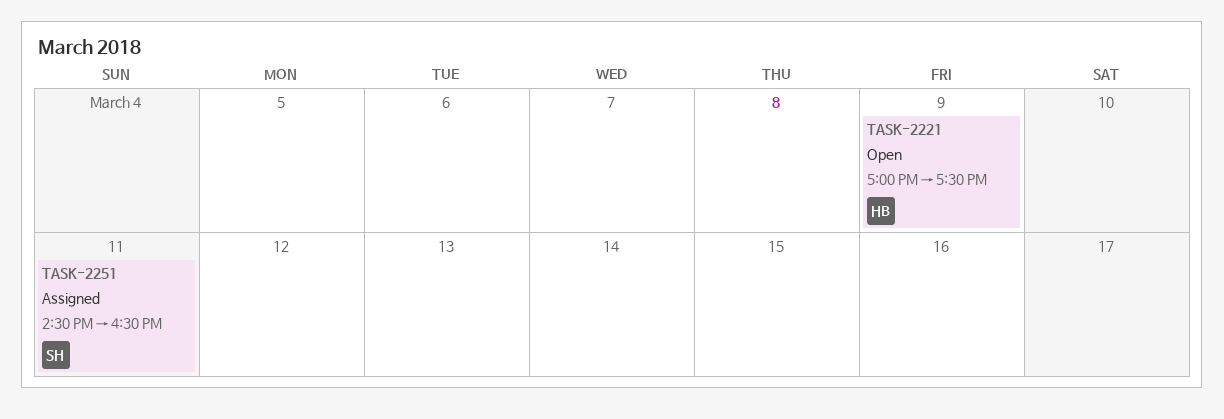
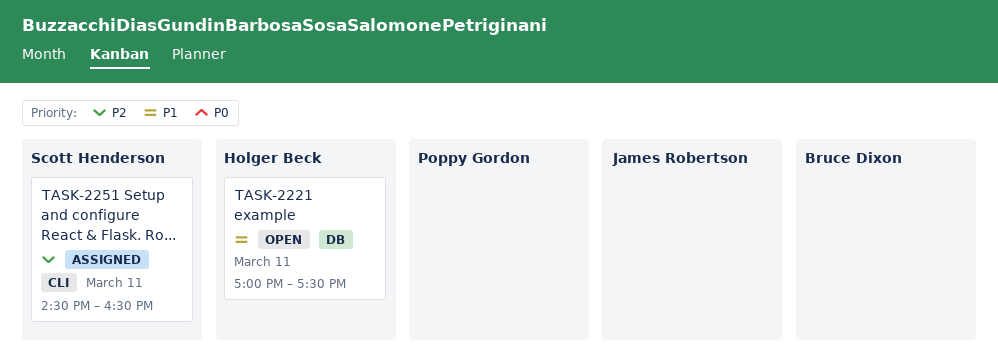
TASK-2221, day: Mar 9 -> Mar 11

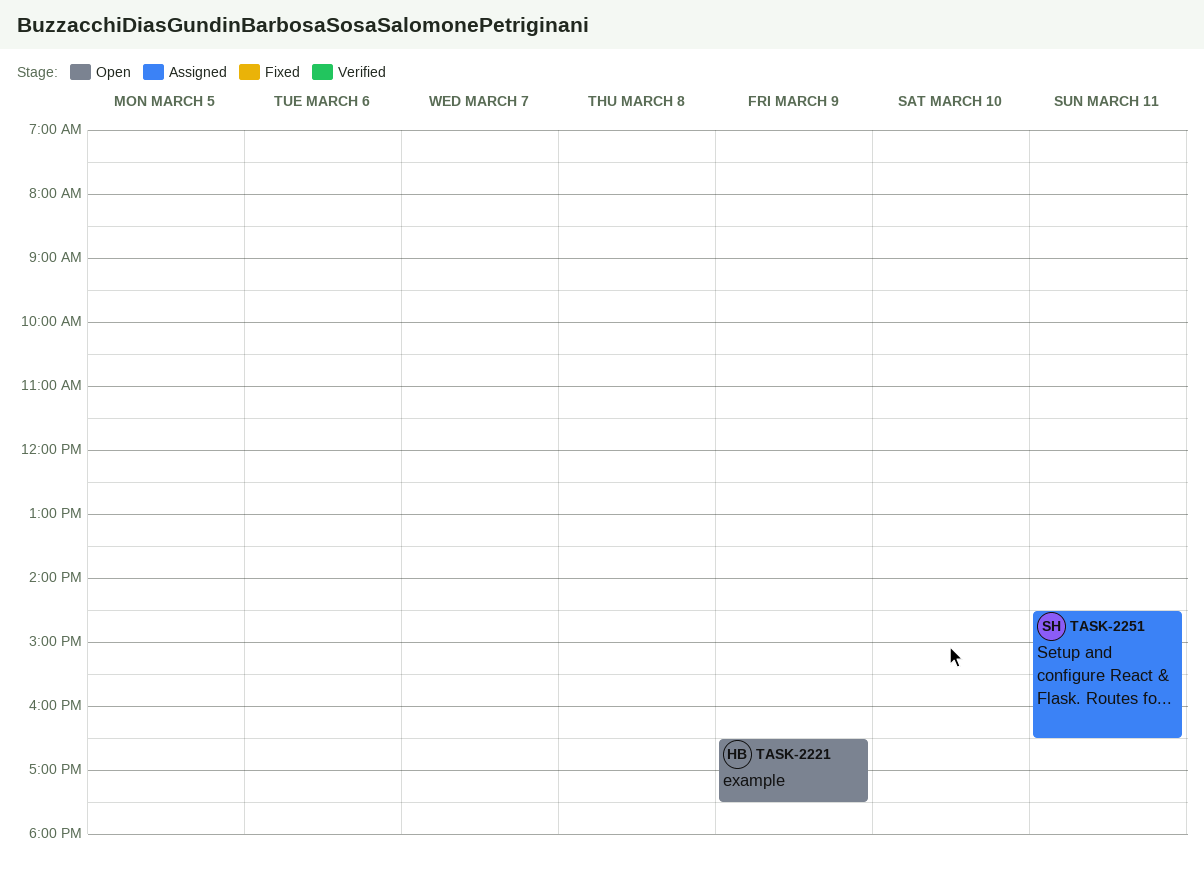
TASK-2221, day: Mar 11 -> Mar 9
TASK-2221, begins: 17:00 -> 16:30

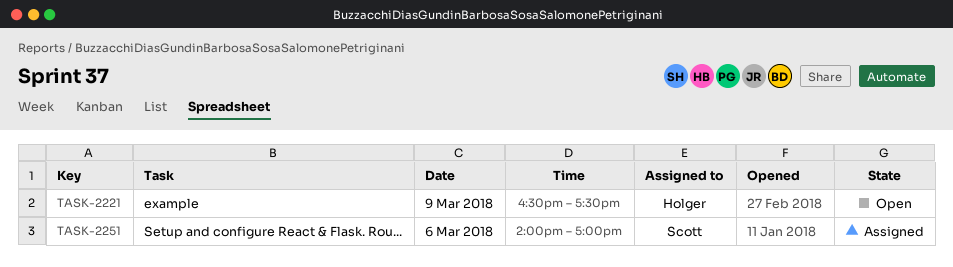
TASK-2251, day: Mar 11 -> Mar 6
TASK-2251, begins: 14:30 -> 14:00
TASK-2251, ends: 16:30 -> 17:00

